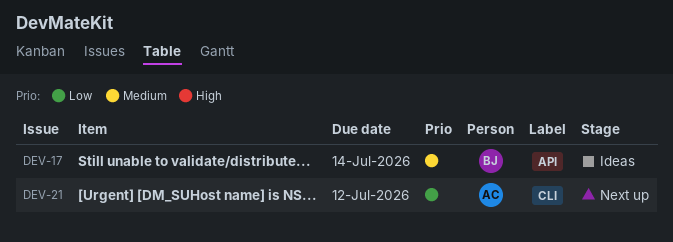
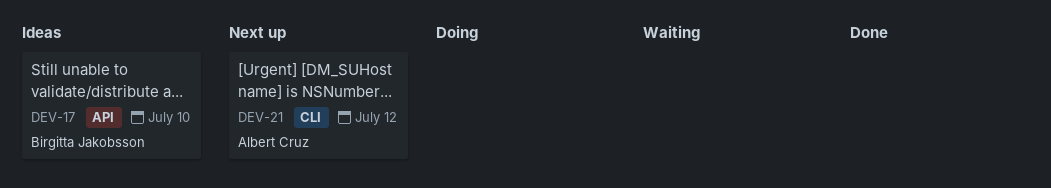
DEV-17, due: Jul 14 -> Jul 10

